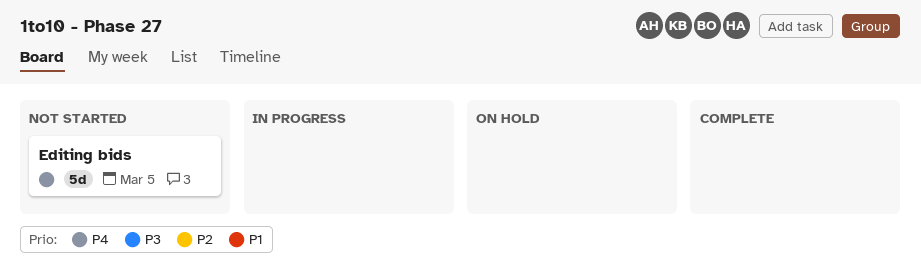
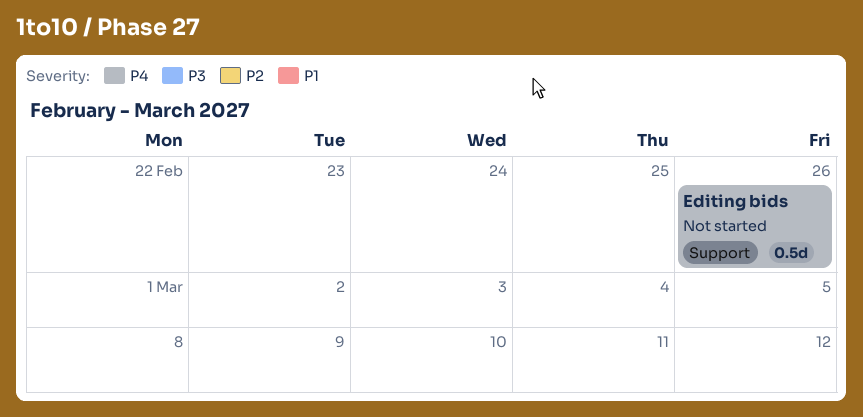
Editing bids, estimate: 5d -> 0.5d
Editing bids, due: Mar 5 -> Feb 26

